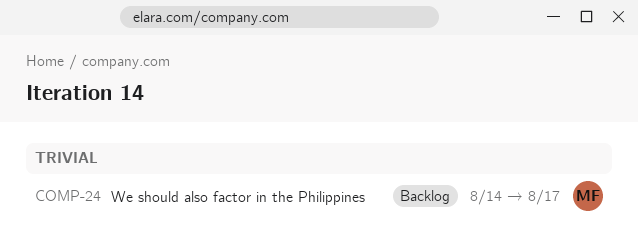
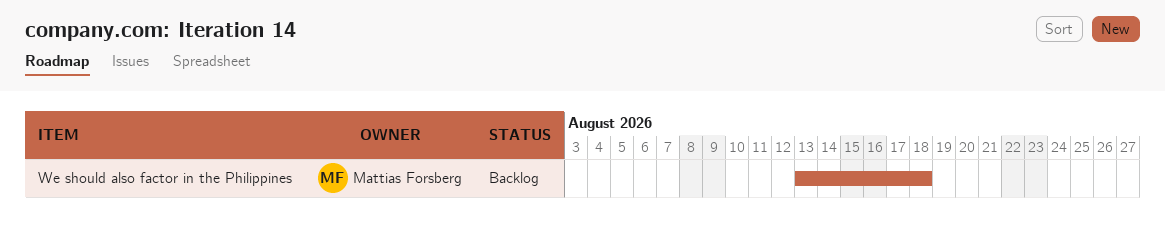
We should also factor in the Philippines, start: Aug 14 -> Aug 13
We should also factor in the Philippines, due: Aug 17 -> Aug 18

